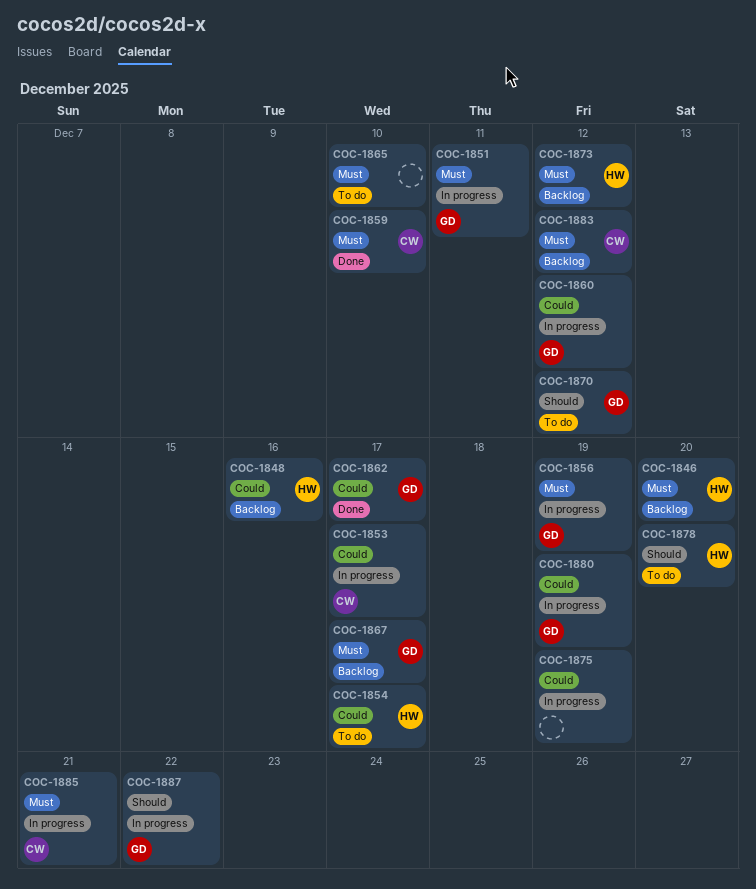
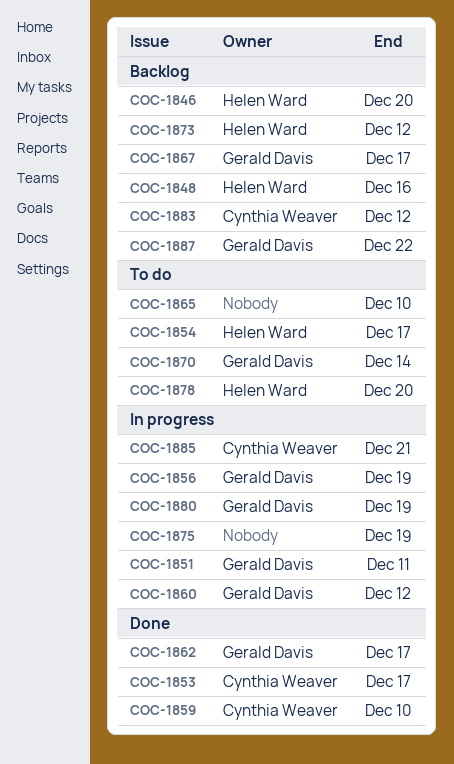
COC-1853, status: In progress -> Done
COC-1870, due: Dec 12 -> Dec 14
COC-1887, status: In progress -> Backlog

